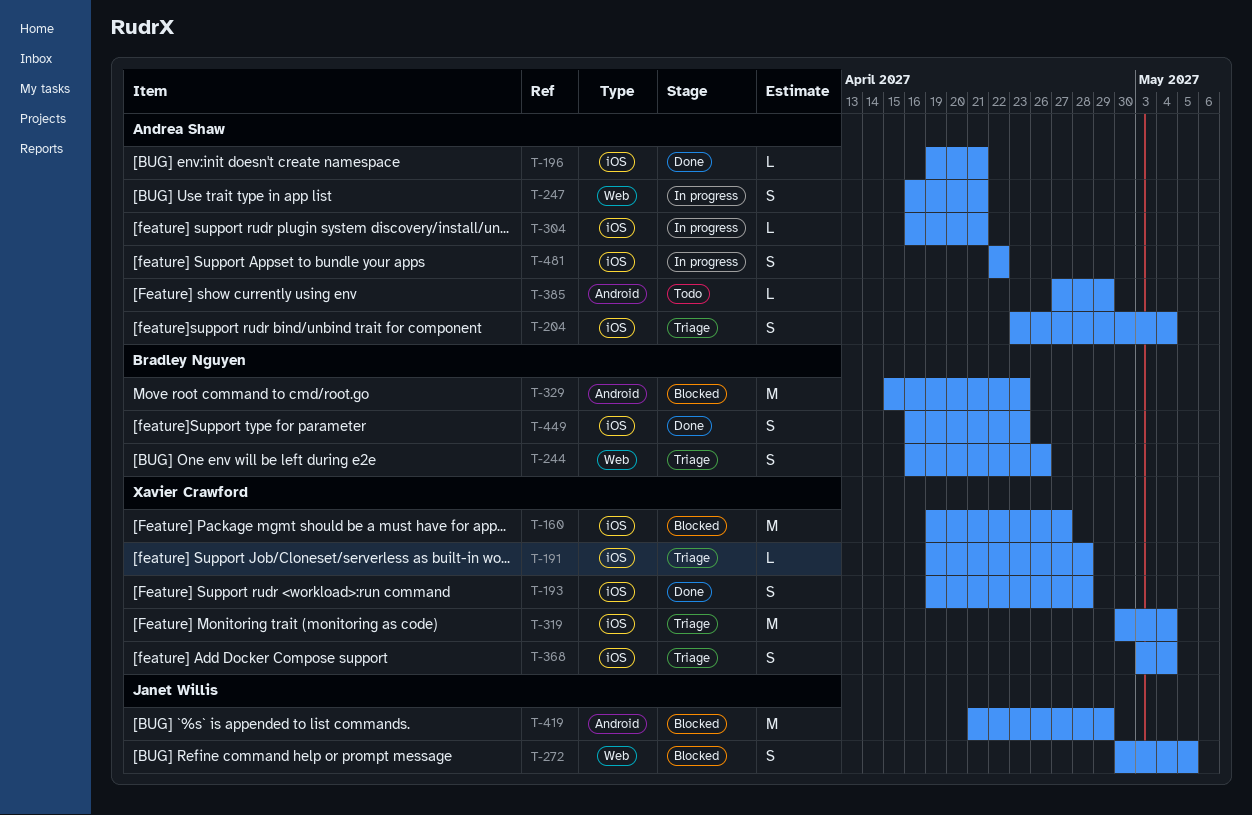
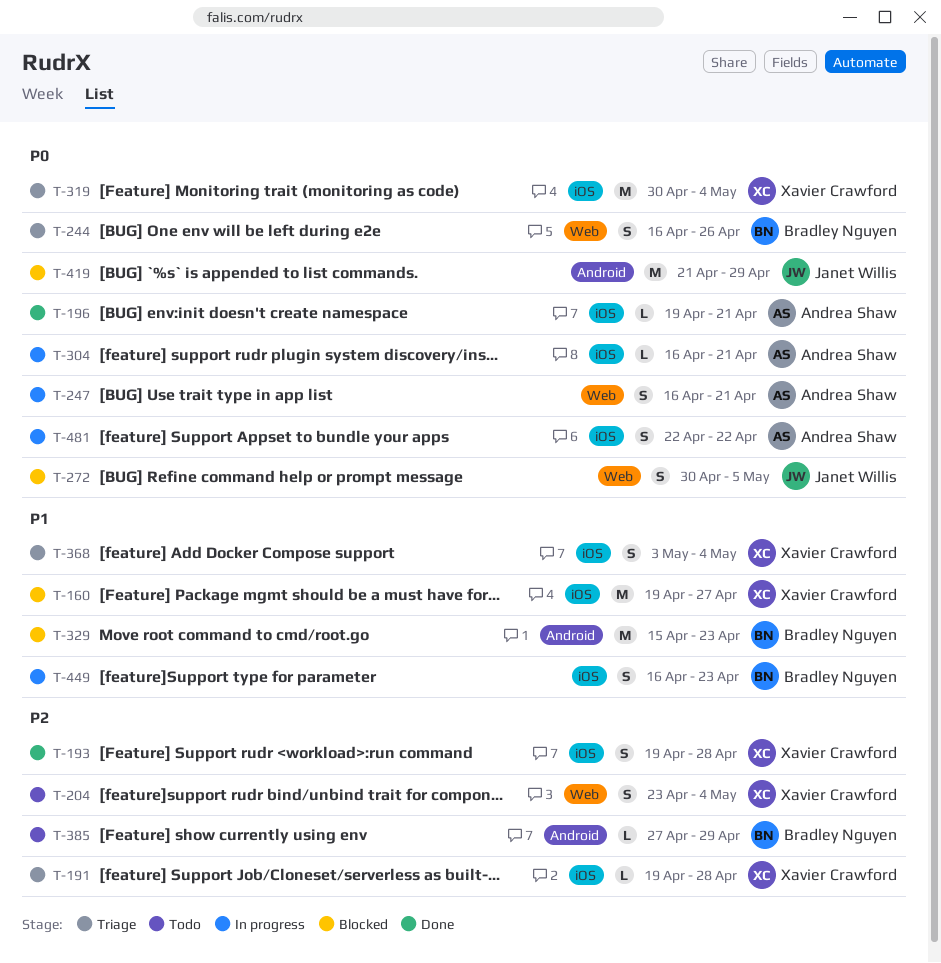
T-204, status: Triage -> Todo
T-204, owner: Andrea Shaw -> Xavier Crawford
T-204, label: iOS -> Web
T-385, owner: Andrea Shaw -> Bradley Nguyen
T-449, status: Done -> In progress

